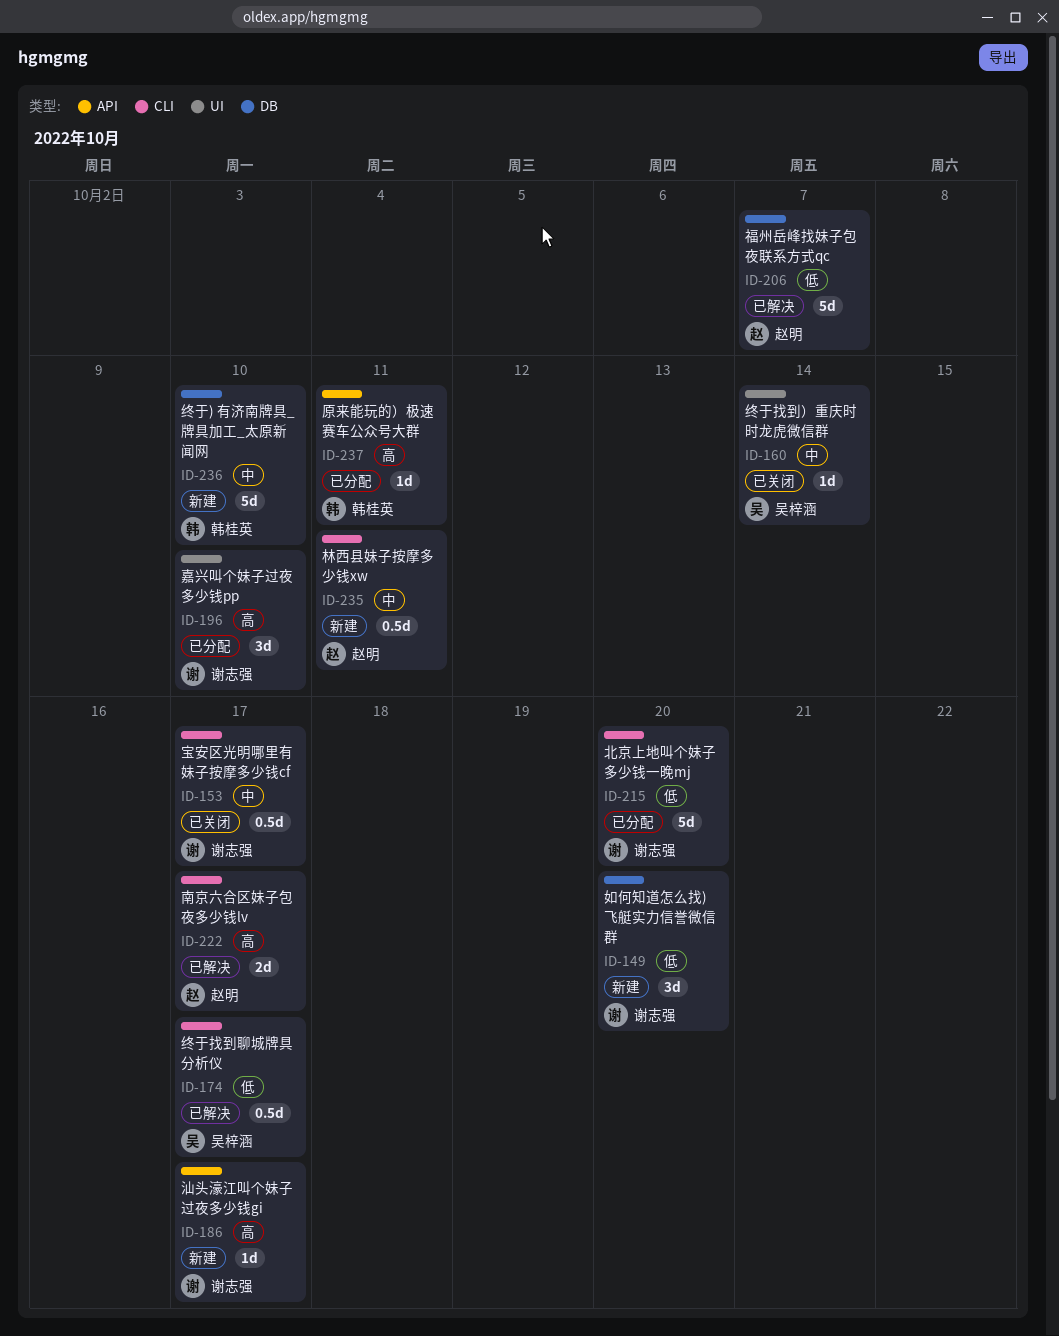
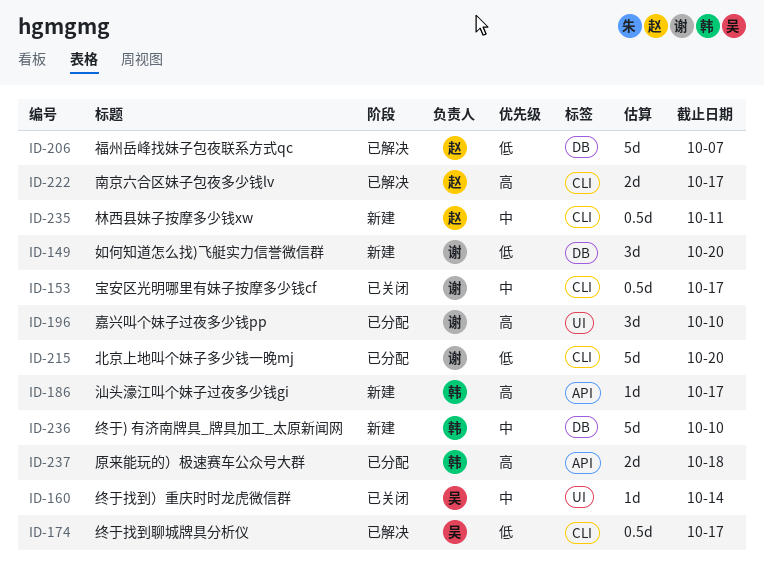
ID-186, owner: 谢志强 -> 韩桂英
ID-237, estimate: 1d -> 2d
ID-237, due: Oct 11 -> Oct 18

